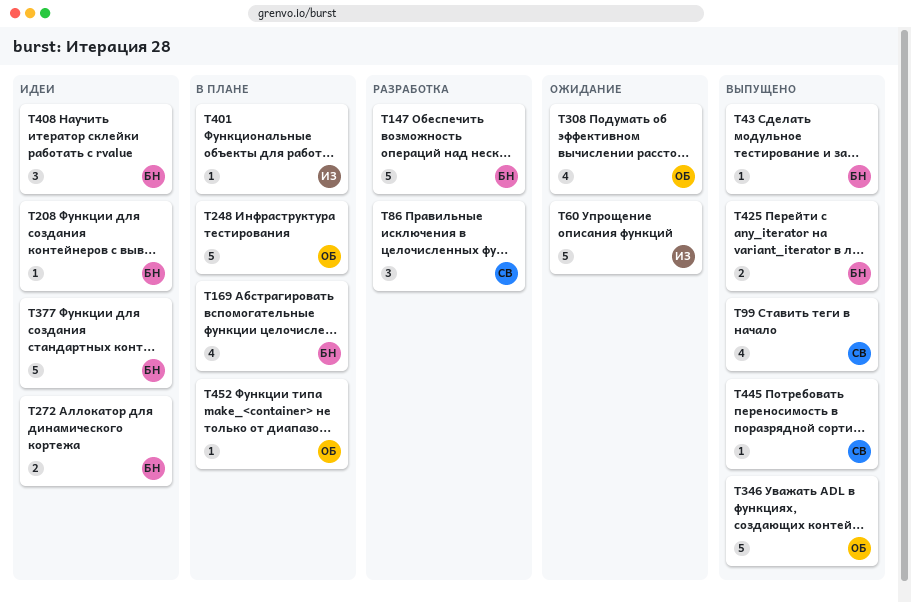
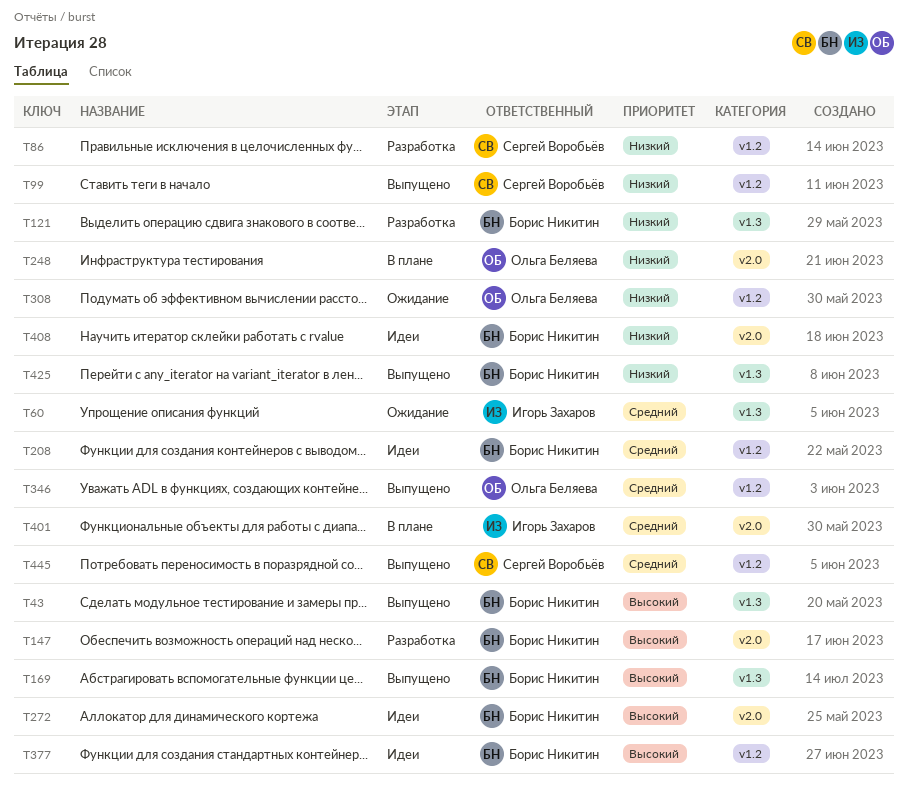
T121: none -> present
T169, status: В плане -> Выпущено
T452: present -> none

